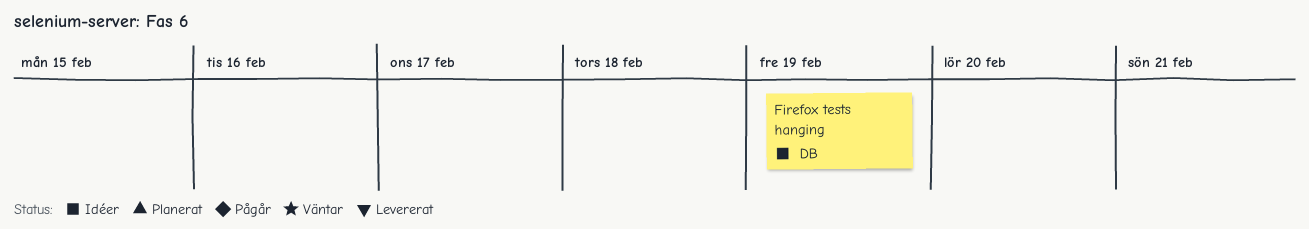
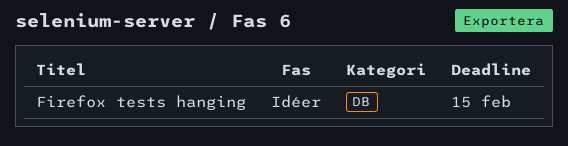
Firefox tests hanging, due: Feb 19 -> Feb 15

